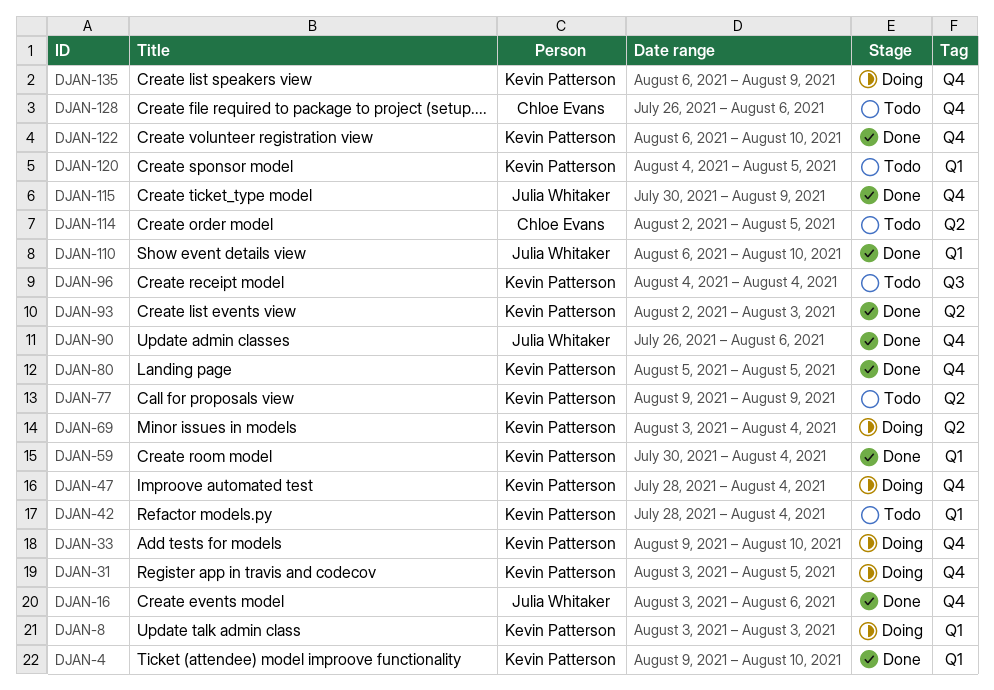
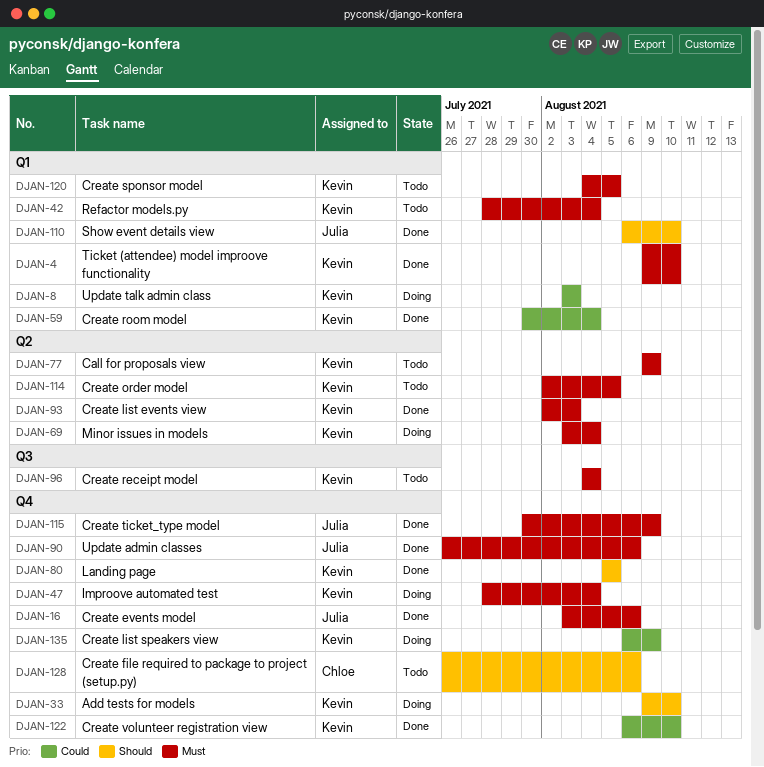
DJAN-31: present -> none
DJAN-114, owner: Chloe Evans -> Kevin Patterson

